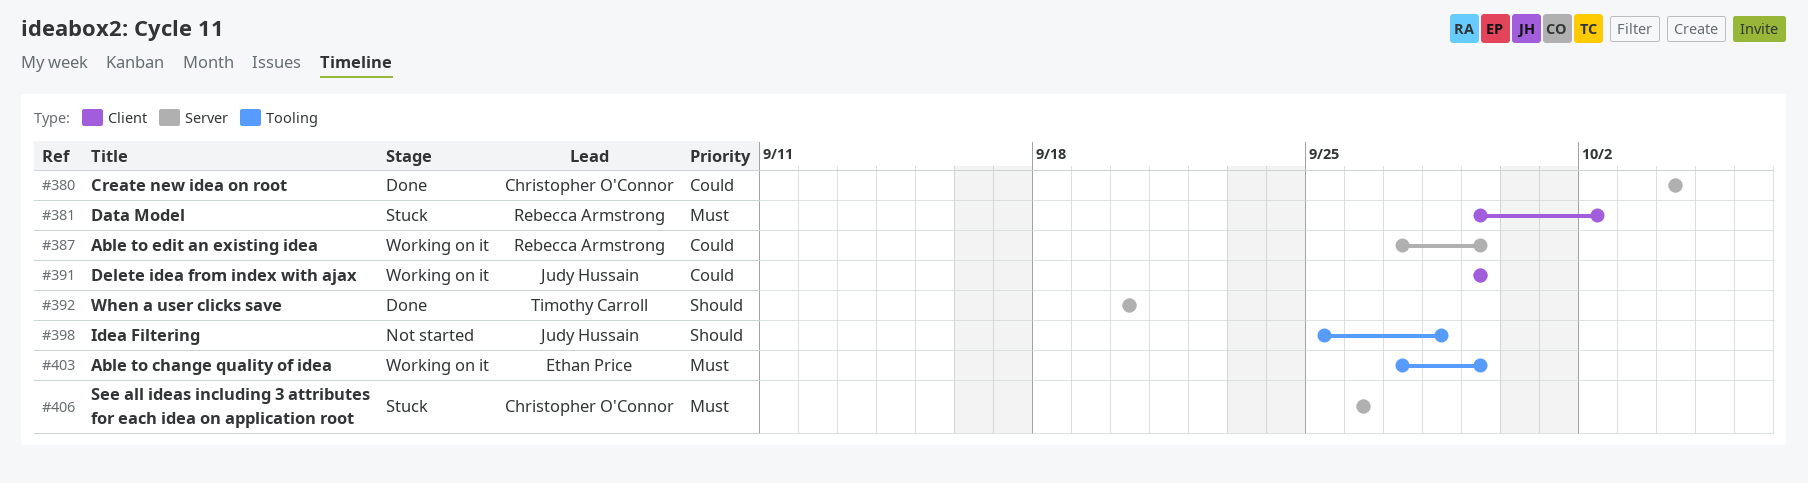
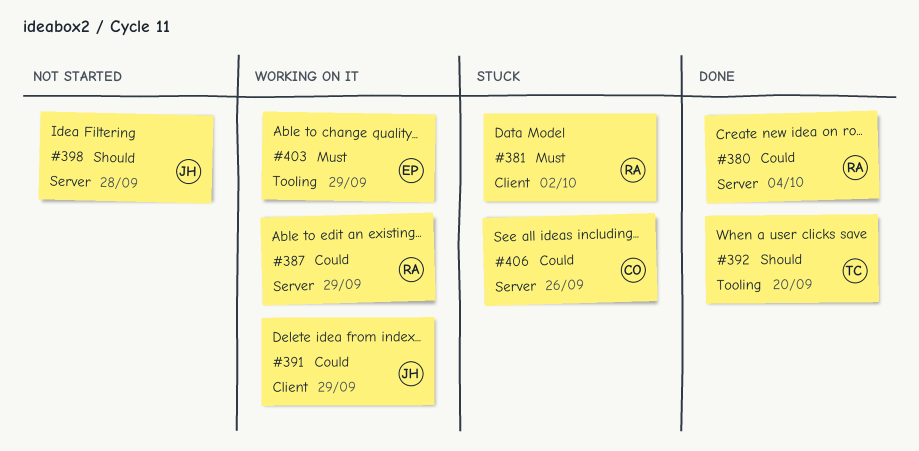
#380, owner: Christopher O'Connor -> Rebecca Armstrong
#392, label: Server -> Tooling
#398, label: Tooling -> Server
#406, priority: Must -> Could

